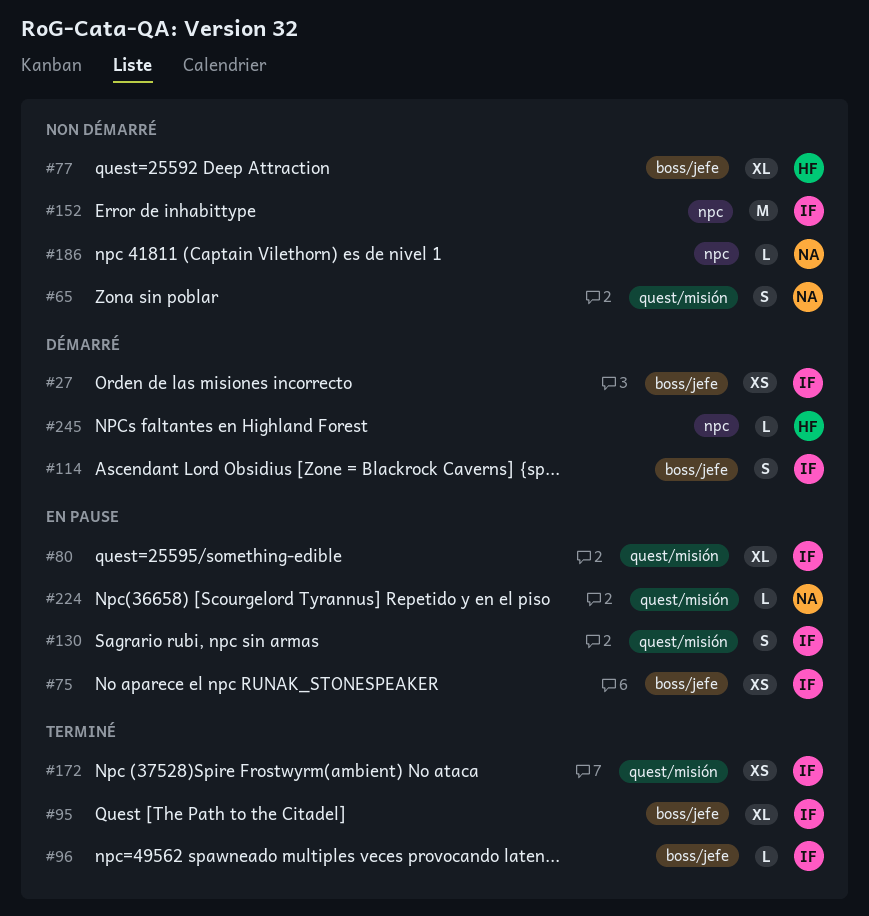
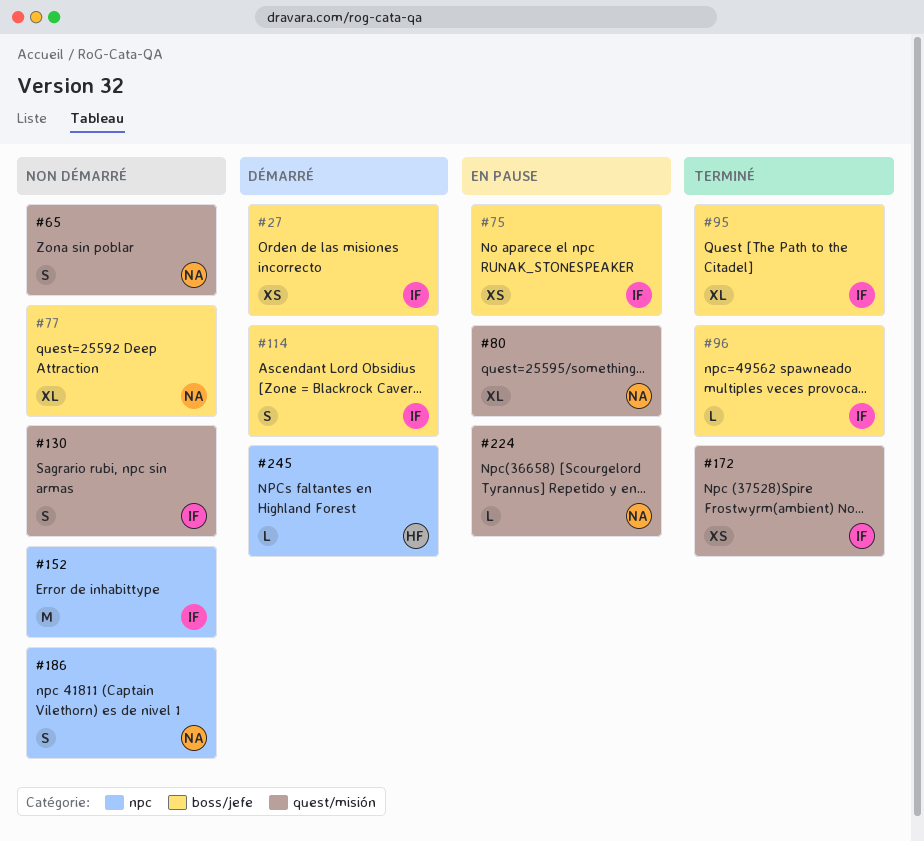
#77, owner: HF -> NA
#80, owner: IF -> NA
#130, status: En pause -> Non démarré
#186, estimate: L -> S

